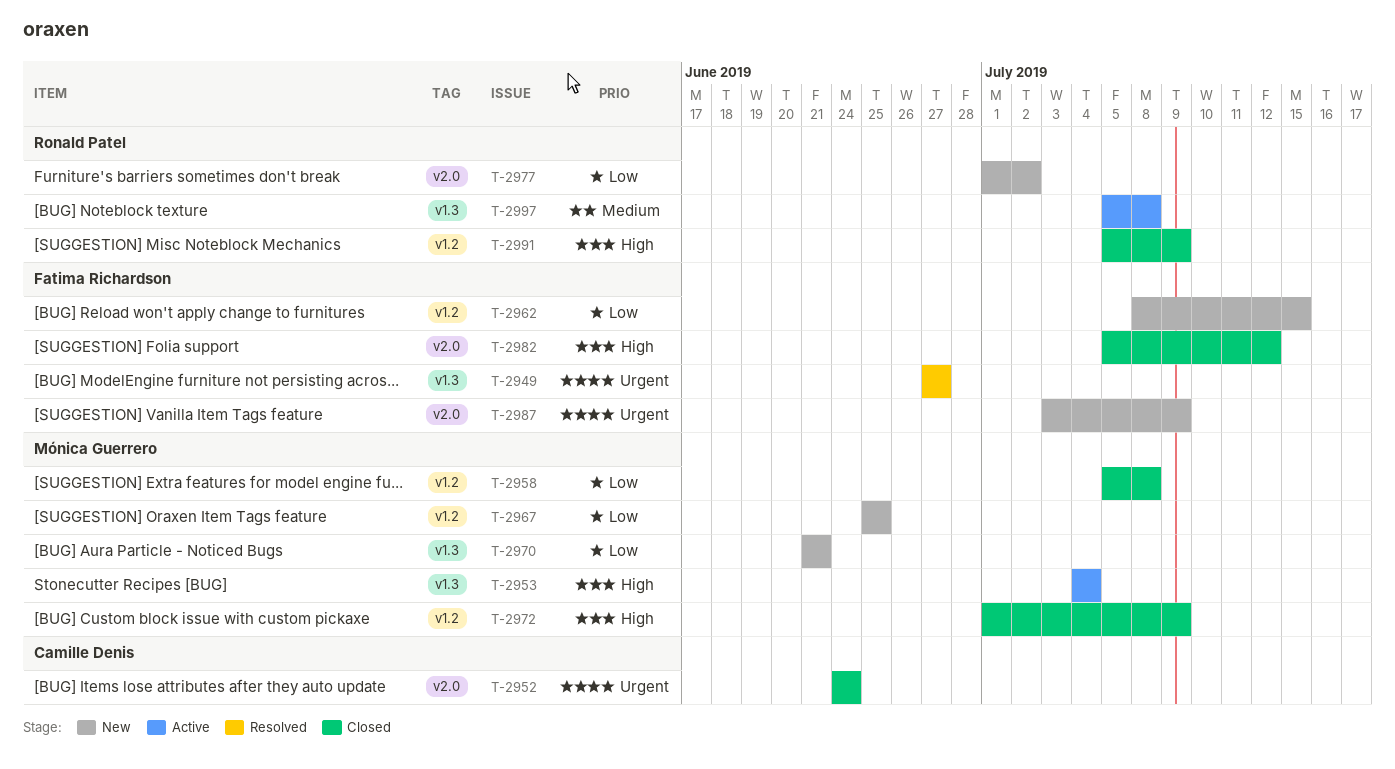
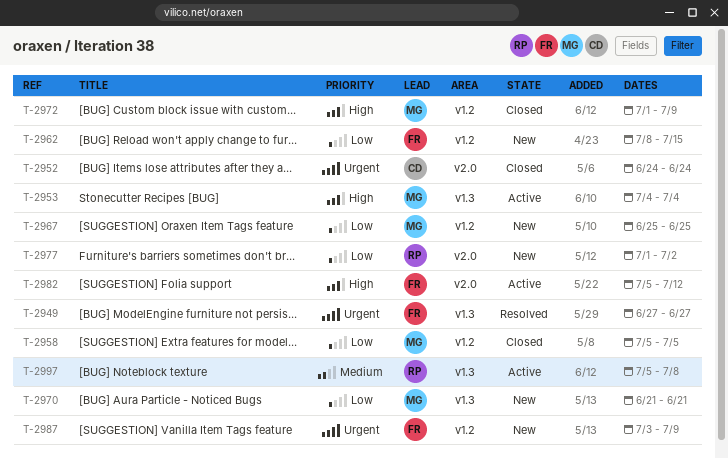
T-2958, due: Jul 8 -> Jul 5
T-2982, status: Closed -> Active
T-2987, label: v2.0 -> v1.2
T-2991: present -> none

